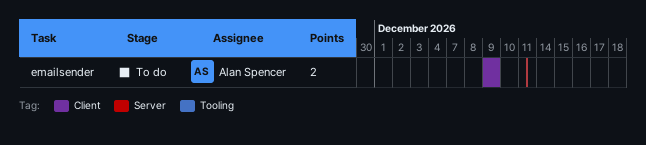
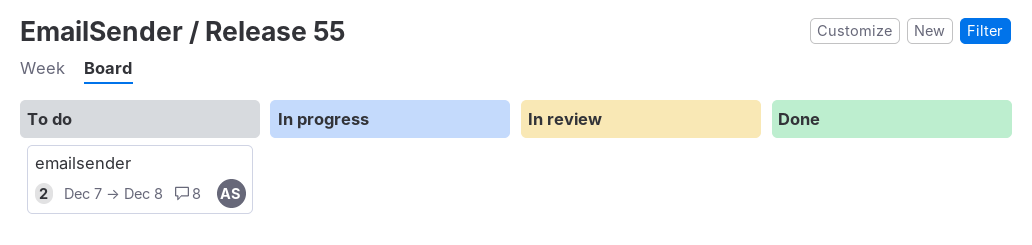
emailsender, start: Dec 9 -> Dec 7
emailsender, due: Dec 9 -> Dec 8

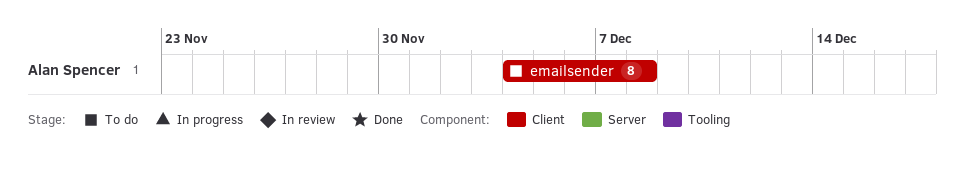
emailsender, estimate: 2 -> 8
emailsender, start: Dec 7 -> Dec 4

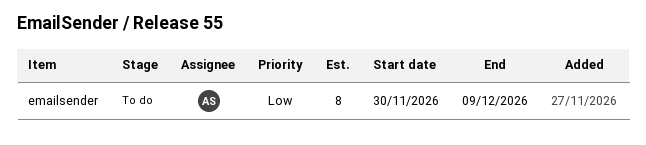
emailsender, start: Dec 4 -> Nov 30
emailsender, due: Dec 8 -> Dec 9

